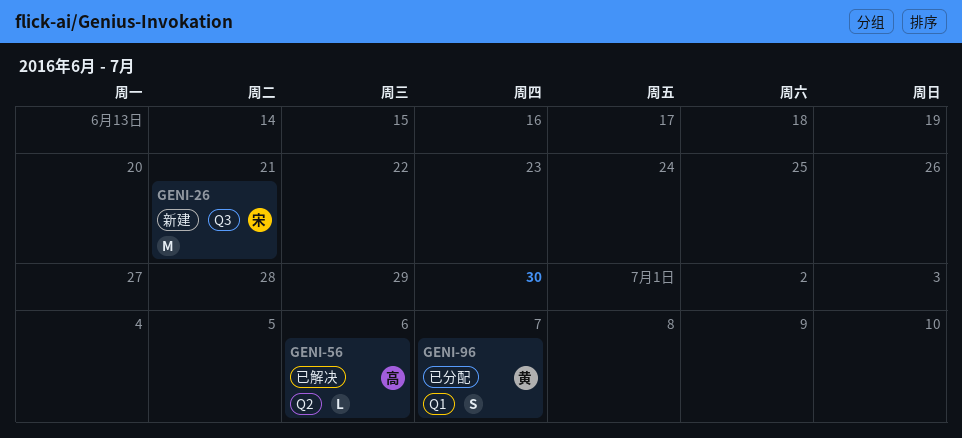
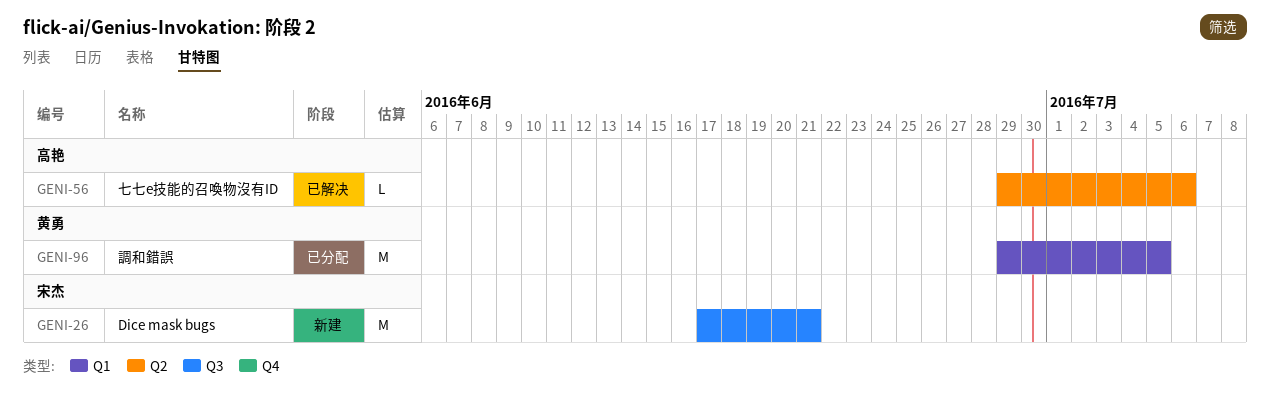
GENI-96, estimate: S -> M
GENI-96, due: Jul 7 -> Jul 5

